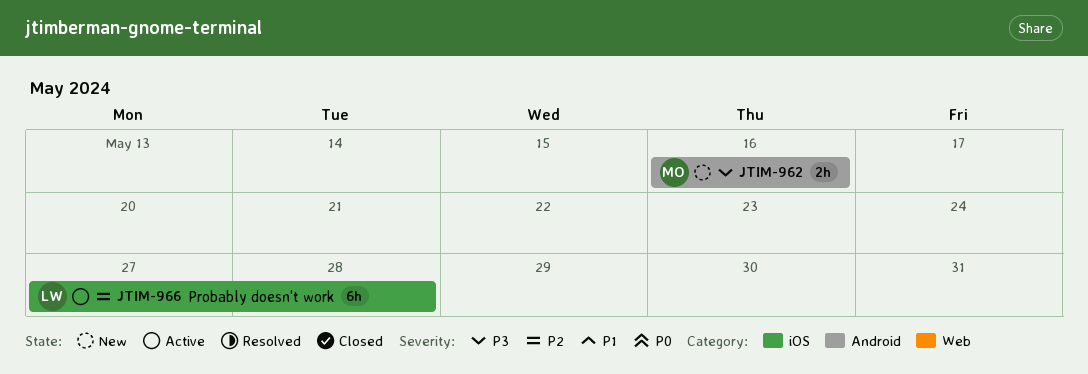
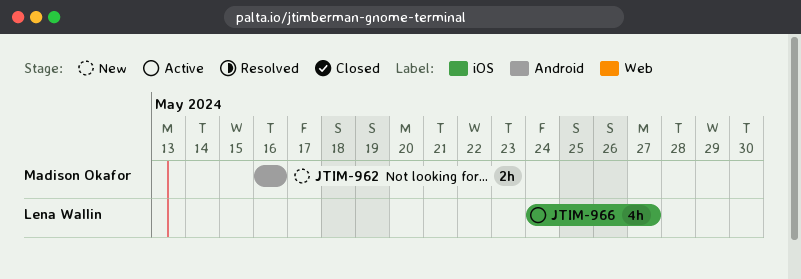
JTIM-966, estimate: 6h -> 4h
JTIM-966, start: May 27 -> May 24
JTIM-966, due: May 28 -> May 27

